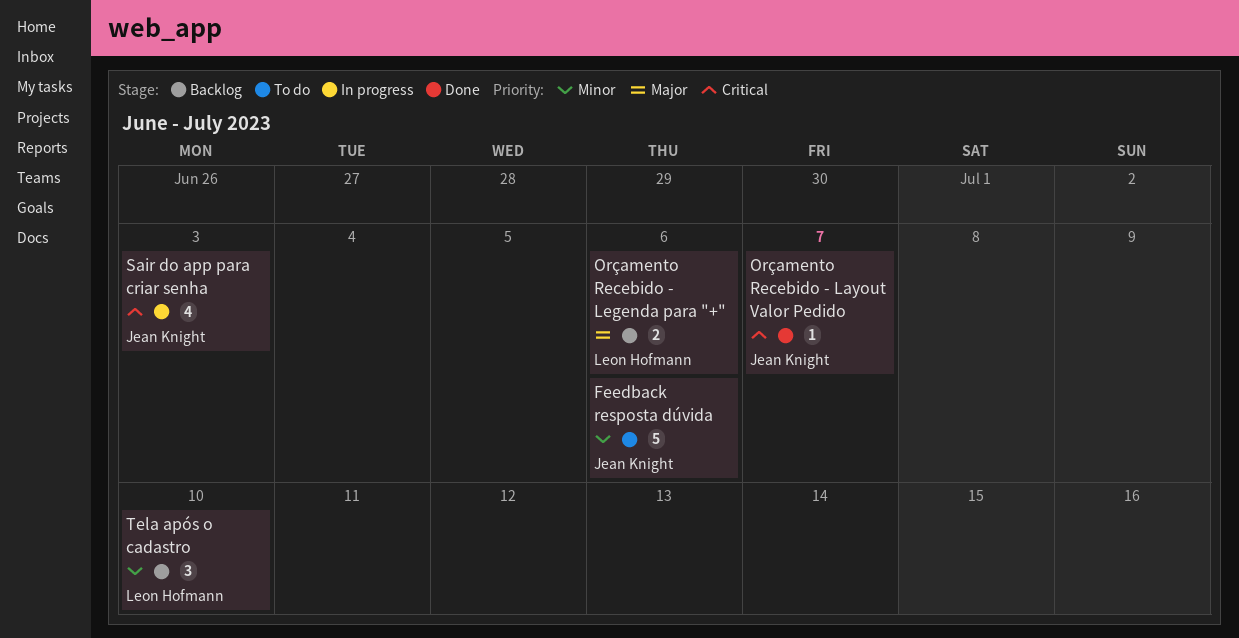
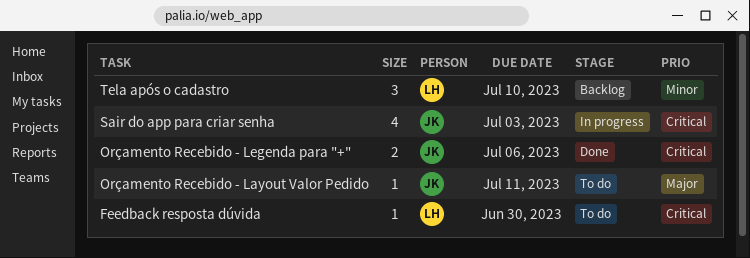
Feedback resposta dúvida, owner: Jean Knight -> Leon Hofmann
Feedback resposta dúvida, priority: Minor -> Critical
Feedback resposta dúvida, estimate: 5 -> 1
Feedback resposta dúvida, due: Jul 6 -> Jun 30
Orçamento Recebido - Layout Valor Pedido, status: Done -> To do
Orçamento Recebido - Layout Valor Pedido, priority: Critical -> Major
Orçamento Recebido - Layout Valor Pedido, due: Jul 7 -> Jul 11
Orçamento Recebido - Legenda para "+", status: Backlog -> Done
Orçamento Recebido - Legenda para "+", owner: Leon Hofmann -> Jean Knight
Orçamento Recebido - Legenda para "+", priority: Major -> Critical

